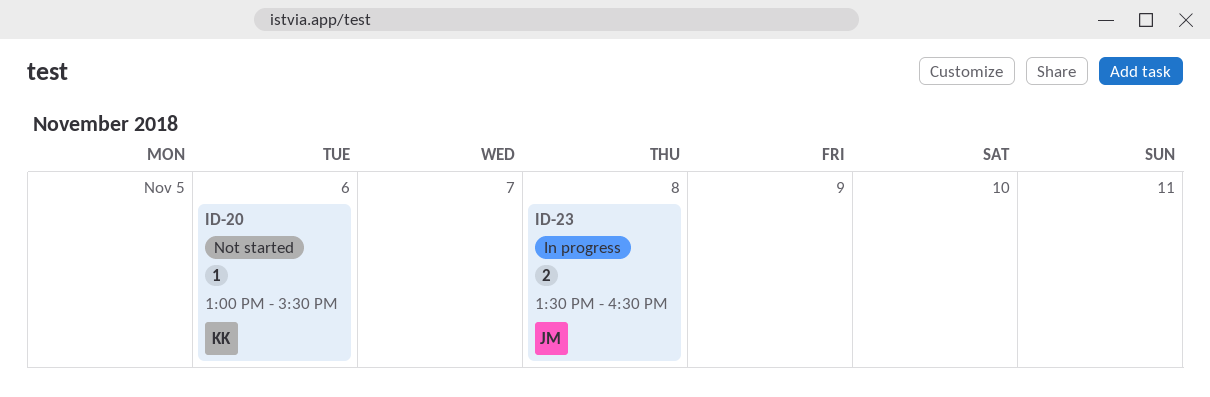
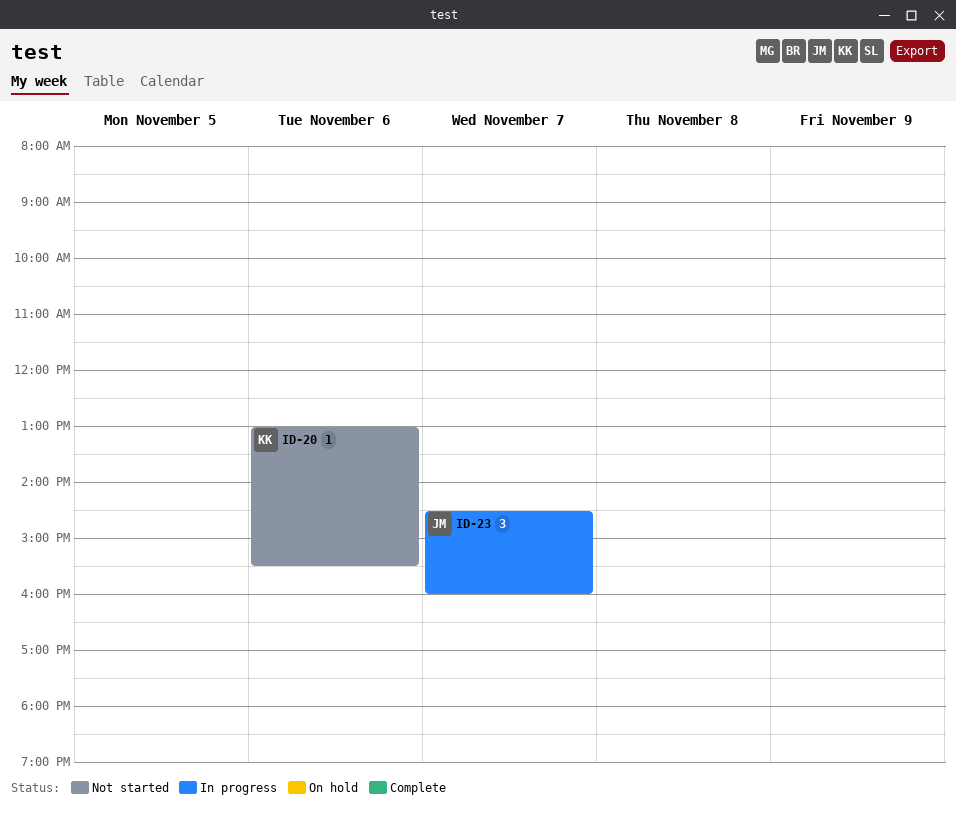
ID-23, estimate: 2 -> 3
ID-23, day: Nov 8 -> Nov 7
ID-23, begins: 13:30 -> 14:30
ID-23, ends: 16:30 -> 16:00

